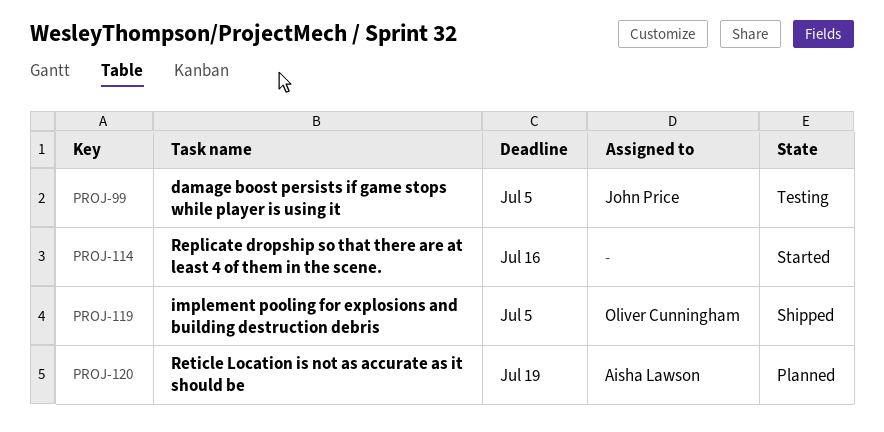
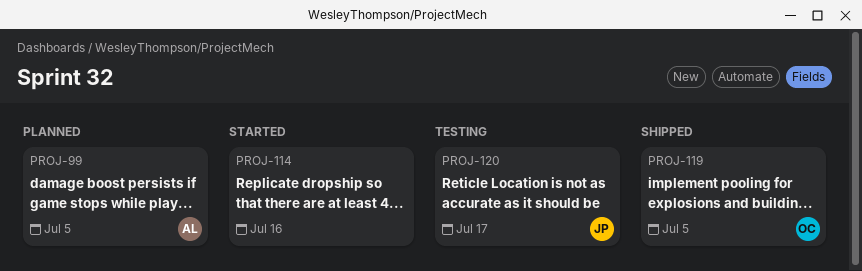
PROJ-99, status: Testing -> Planned
PROJ-99, owner: John Price -> Aisha Lawson
PROJ-120, status: Planned -> Testing
PROJ-120, owner: Aisha Lawson -> John Price
PROJ-120, due: Jul 19 -> Jul 17

